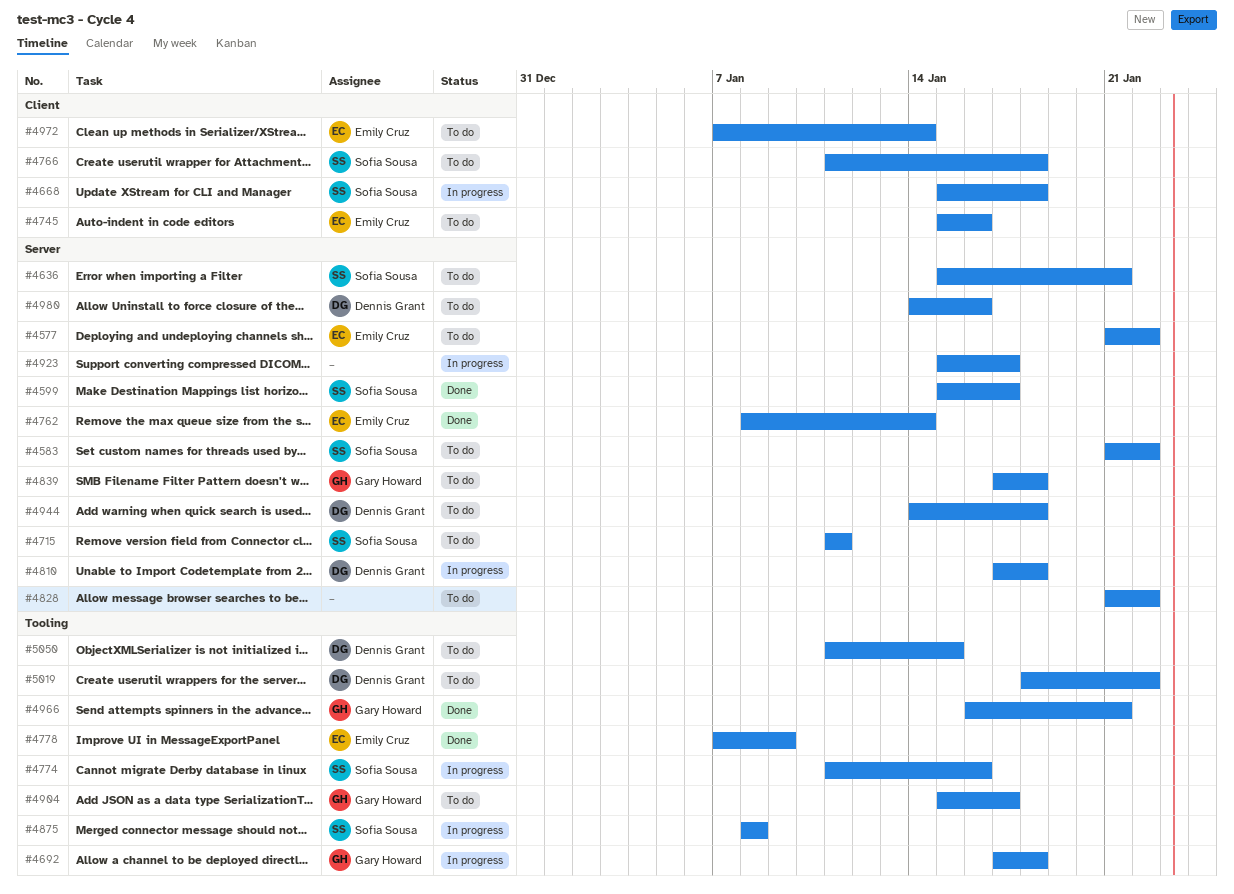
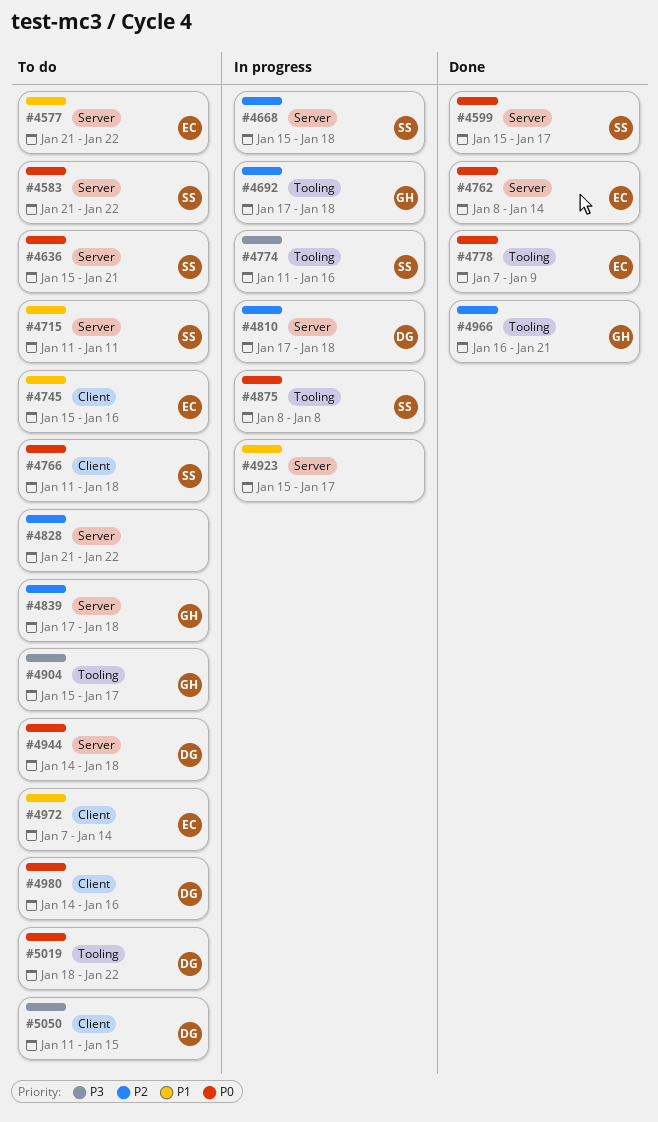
#4668, label: Client -> Server
#4980, label: Server -> Client
#5050, label: Tooling -> Client

